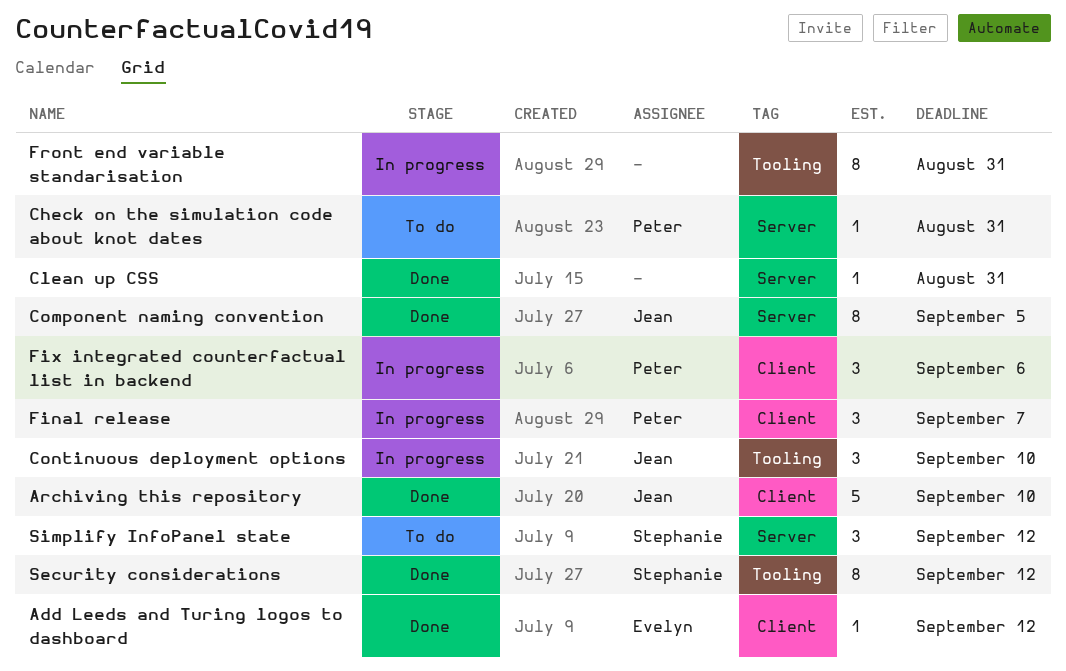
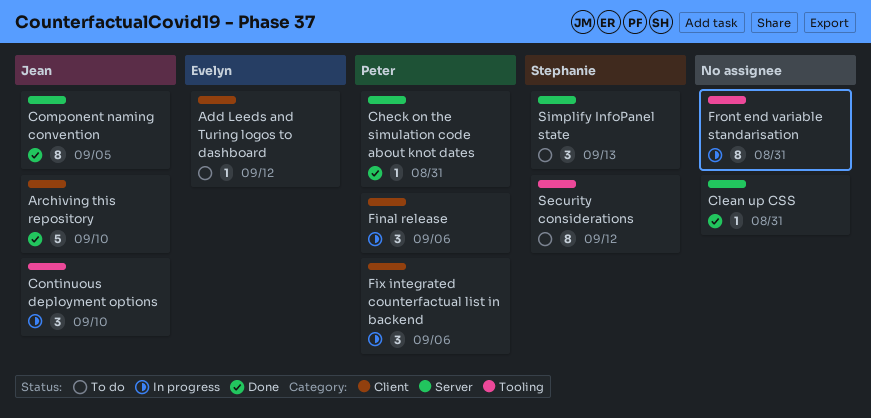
Add Leeds and Turing logos to dashboard, status: Done -> To do
Check on the simulation code about knot dates, status: To do -> Done
Final release, due: Sep 7 -> Sep 6
Security considerations, status: Done -> To do
Simplify InfoPanel state, due: Sep 12 -> Sep 13

